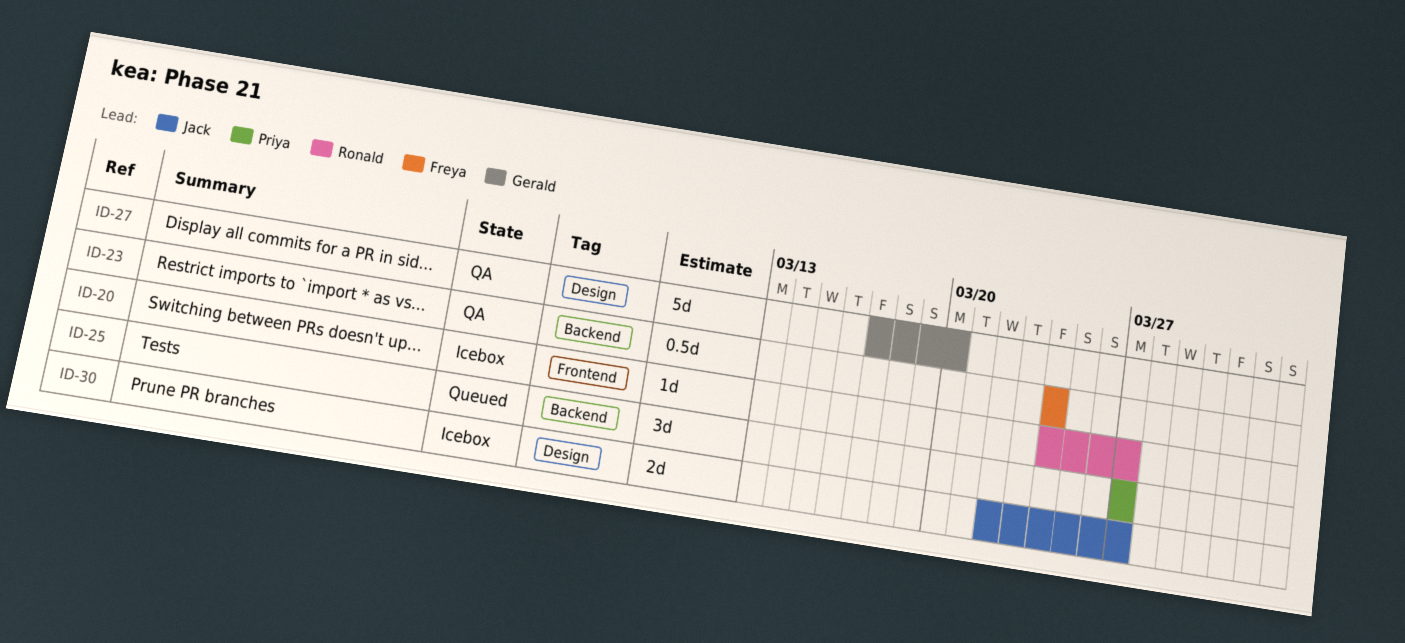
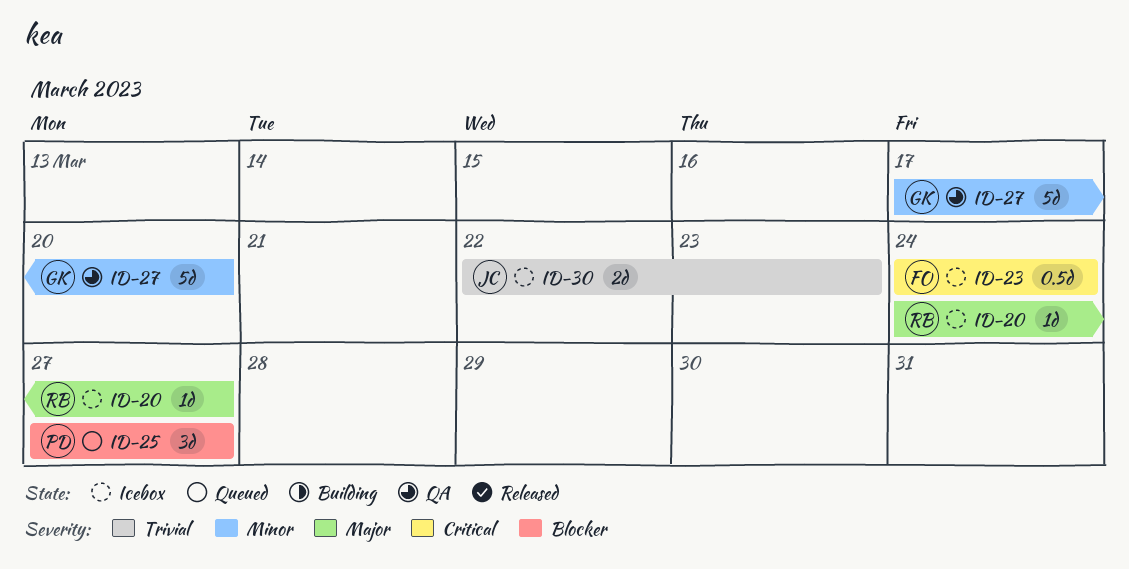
ID-23, status: QA -> Icebox
ID-30, due: Mar 27 -> Mar 23

